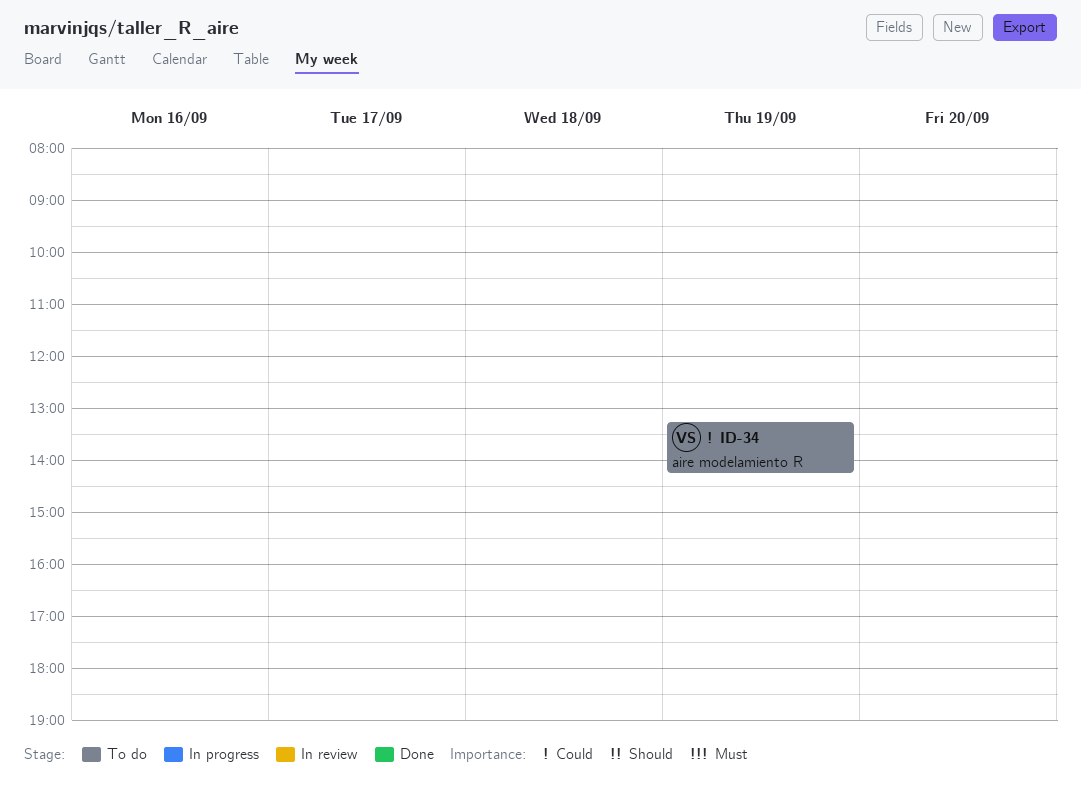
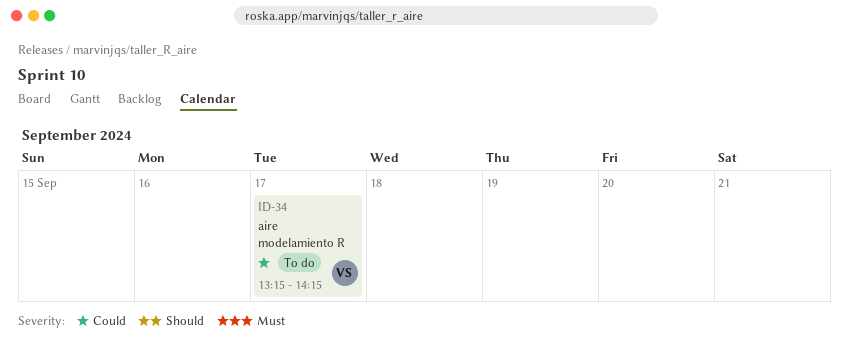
ID-34, day: Sep 19 -> Sep 17

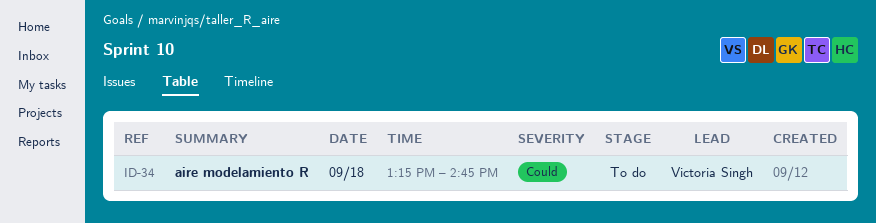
ID-34, day: Sep 17 -> Sep 18
ID-34, ends: 14:15 -> 14:45

